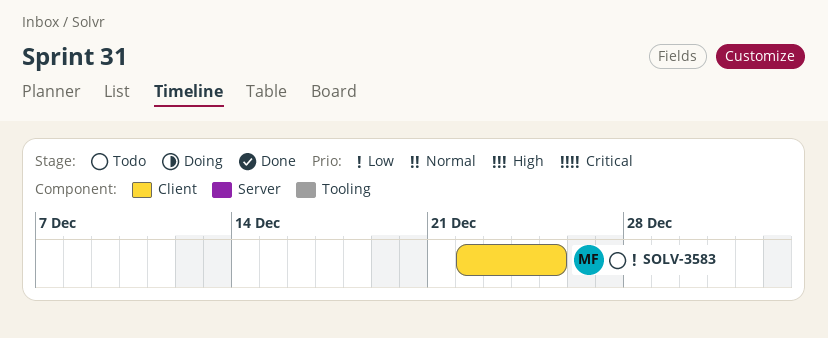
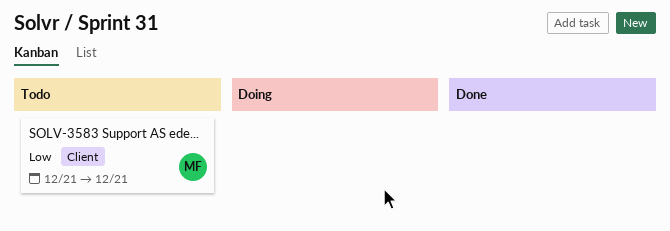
SOLV-3583, start: Dec 22 -> Dec 21
SOLV-3583, due: Dec 25 -> Dec 21

